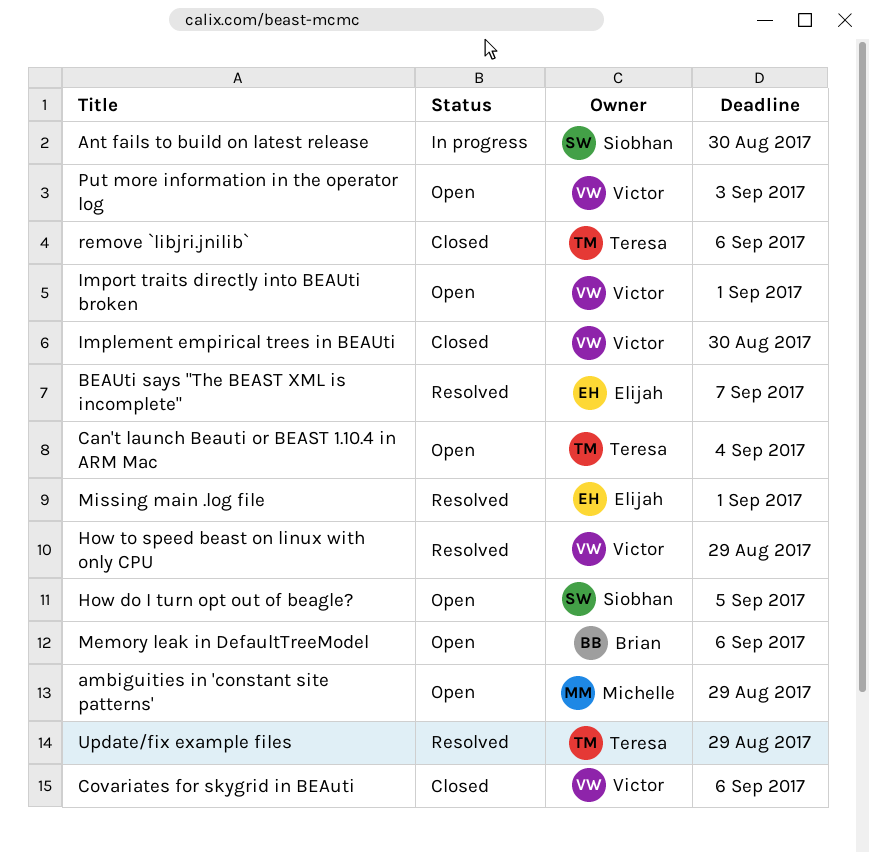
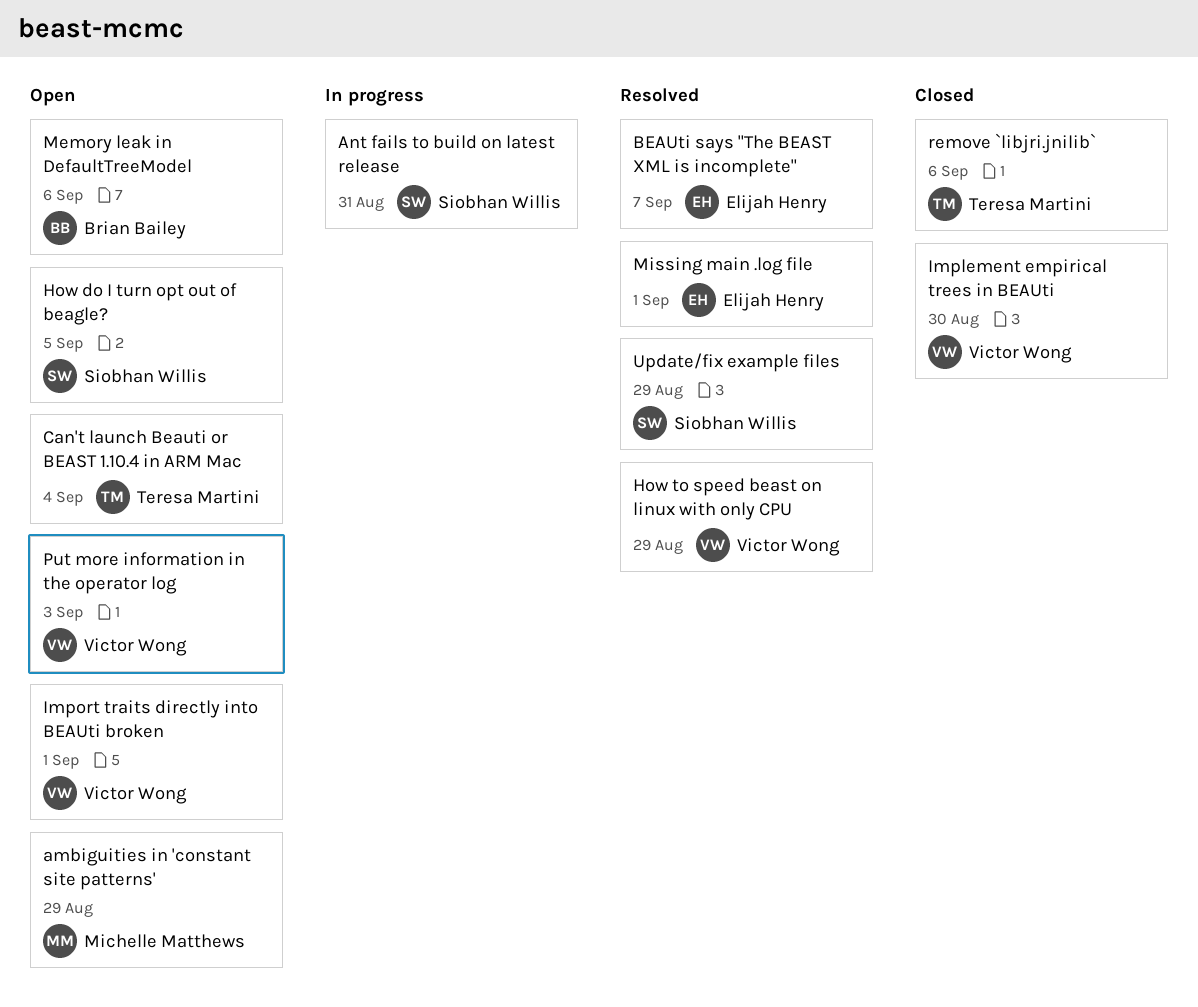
Ant fails to build on latest release, due: Aug 30 -> Aug 31
Covariates for skygrid in BEAuti: present -> none
Update/fix example files, owner: Teresa Martini -> Siobhan Willis

